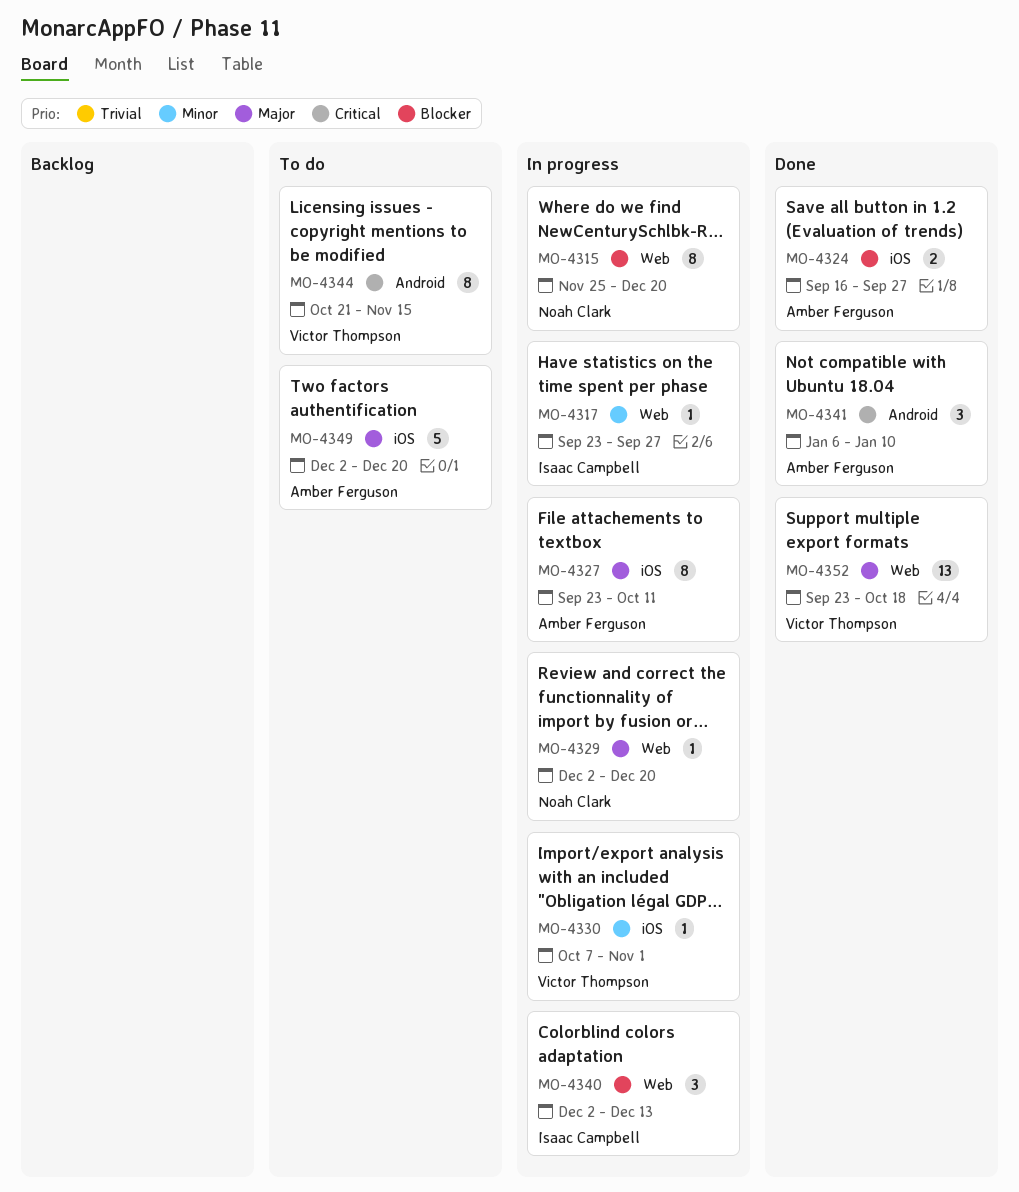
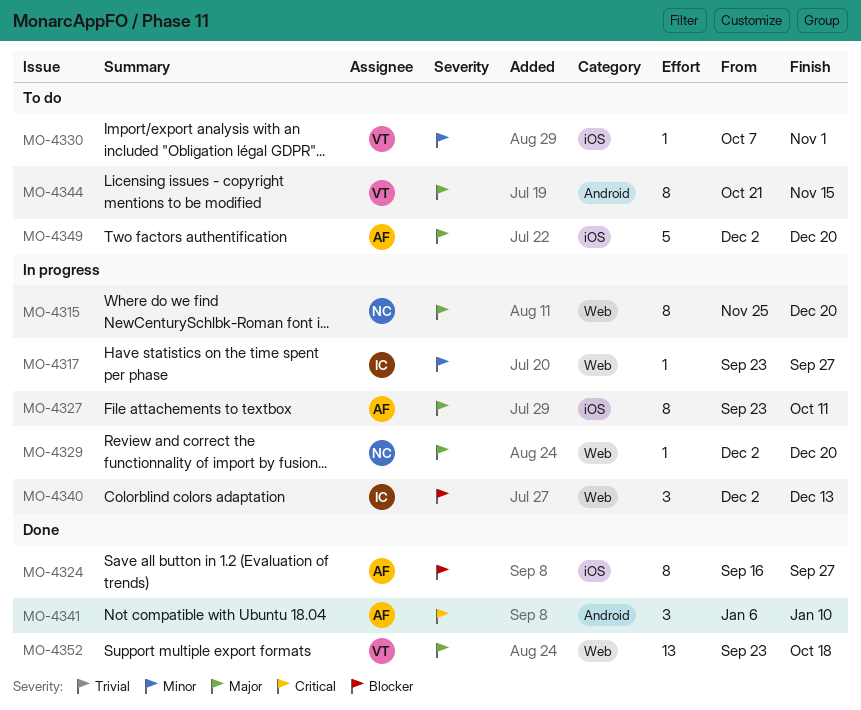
MO-4315, priority: Blocker -> Major
MO-4324, estimate: 2 -> 8
MO-4330, status: In progress -> To do
MO-4344, priority: Critical -> Major

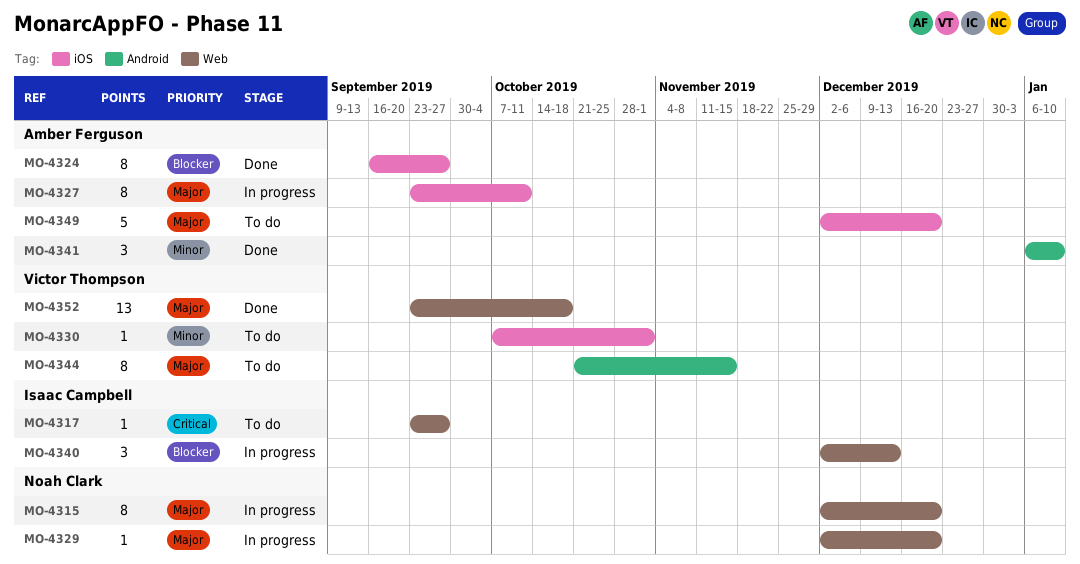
MO-4315, start: Nov 25 -> Dec 2
MO-4317, status: In progress -> To do
MO-4317, priority: Minor -> Critical
MO-4341, priority: Critical -> Minor

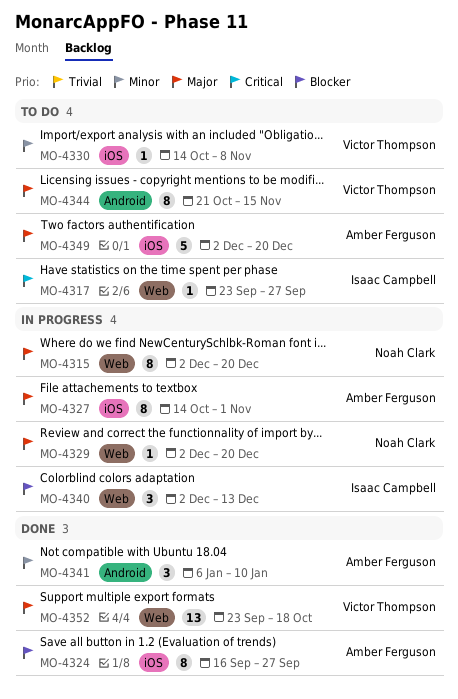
MO-4327, start: Sep 23 -> Oct 14
MO-4327, due: Oct 11 -> Nov 1
MO-4330, start: Oct 7 -> Oct 14
MO-4330, due: Nov 1 -> Nov 8

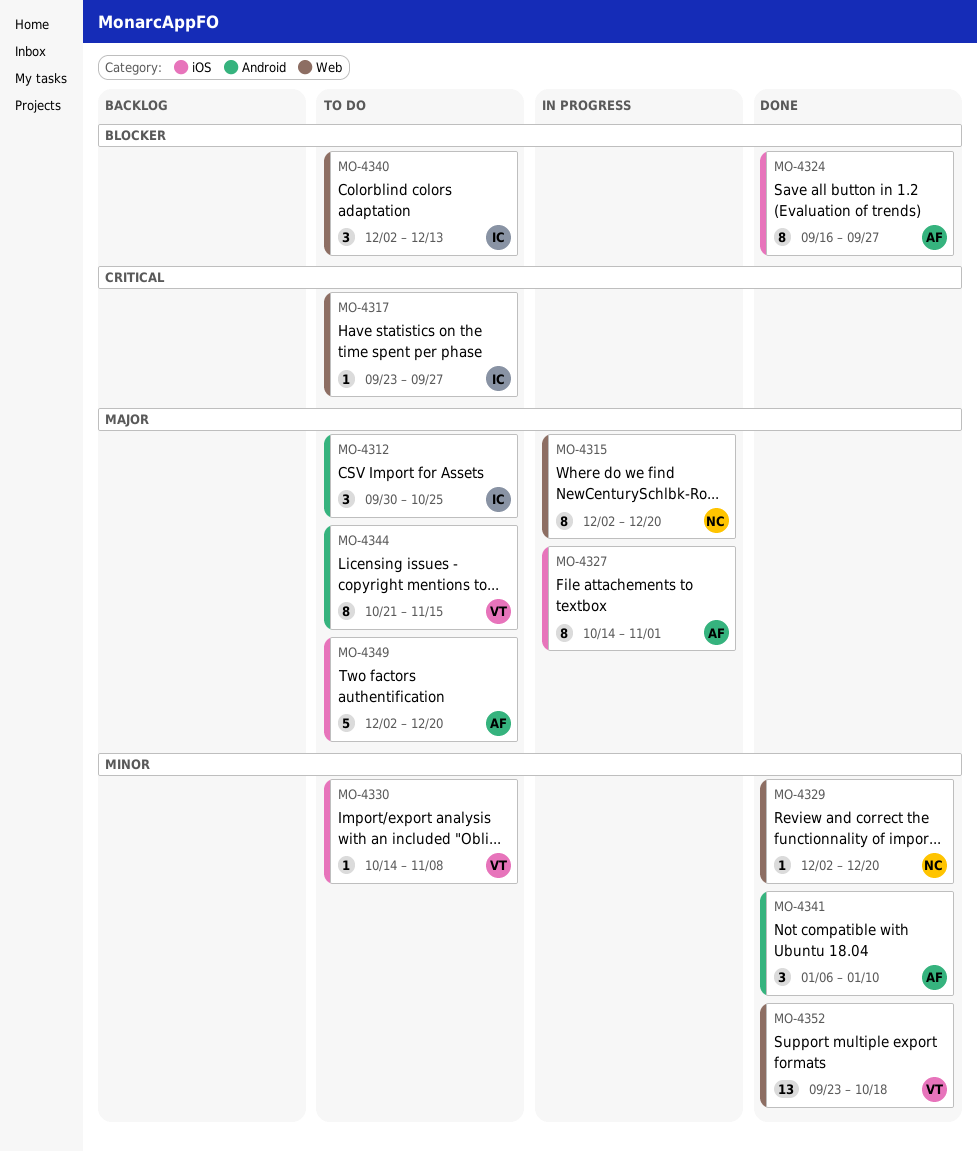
MO-4312: none -> present
MO-4329, status: In progress -> Done
MO-4329, priority: Major -> Minor
MO-4340, status: In progress -> To do
MO-4352, priority: Major -> Minor

